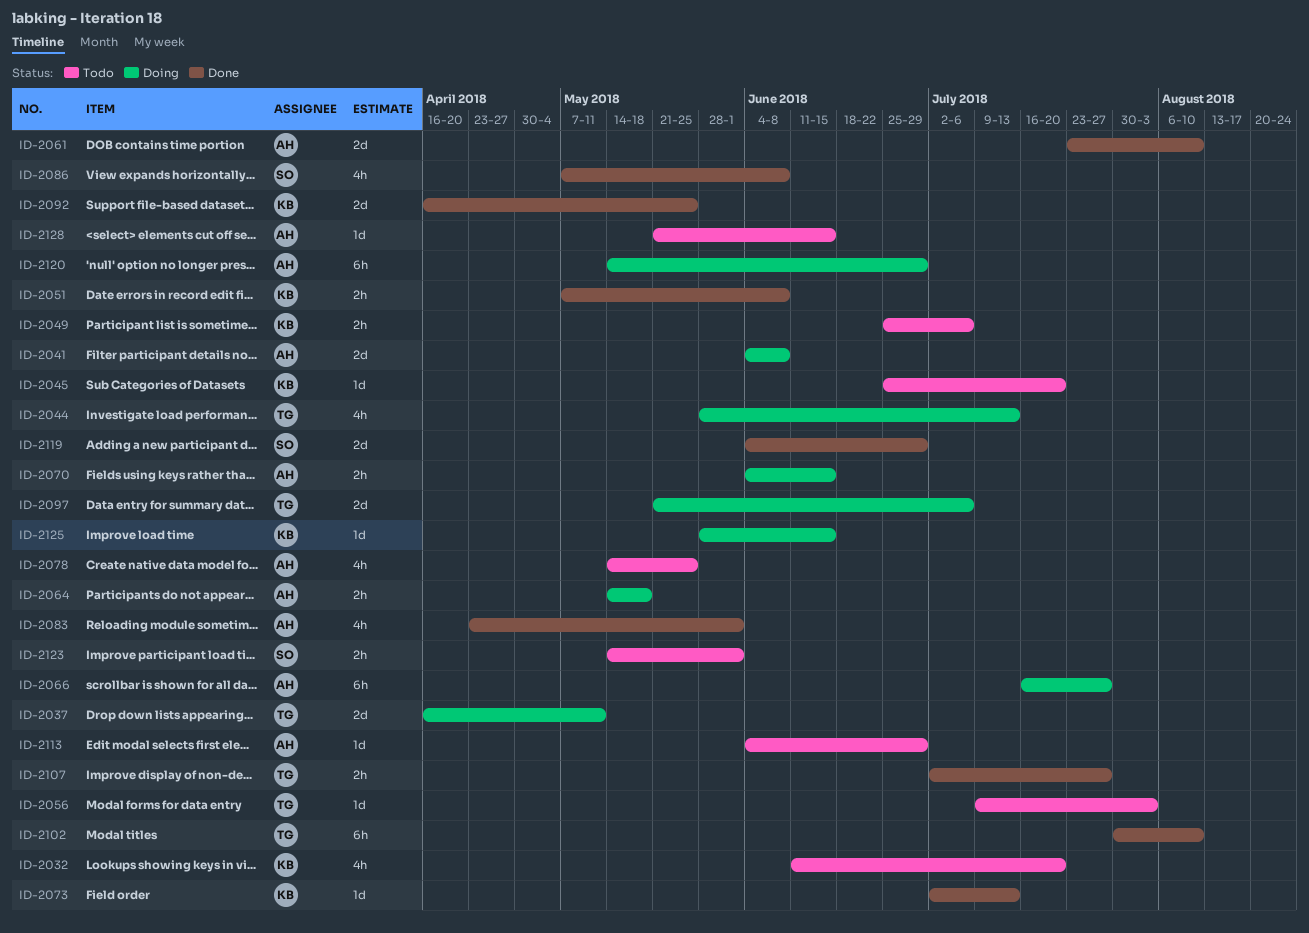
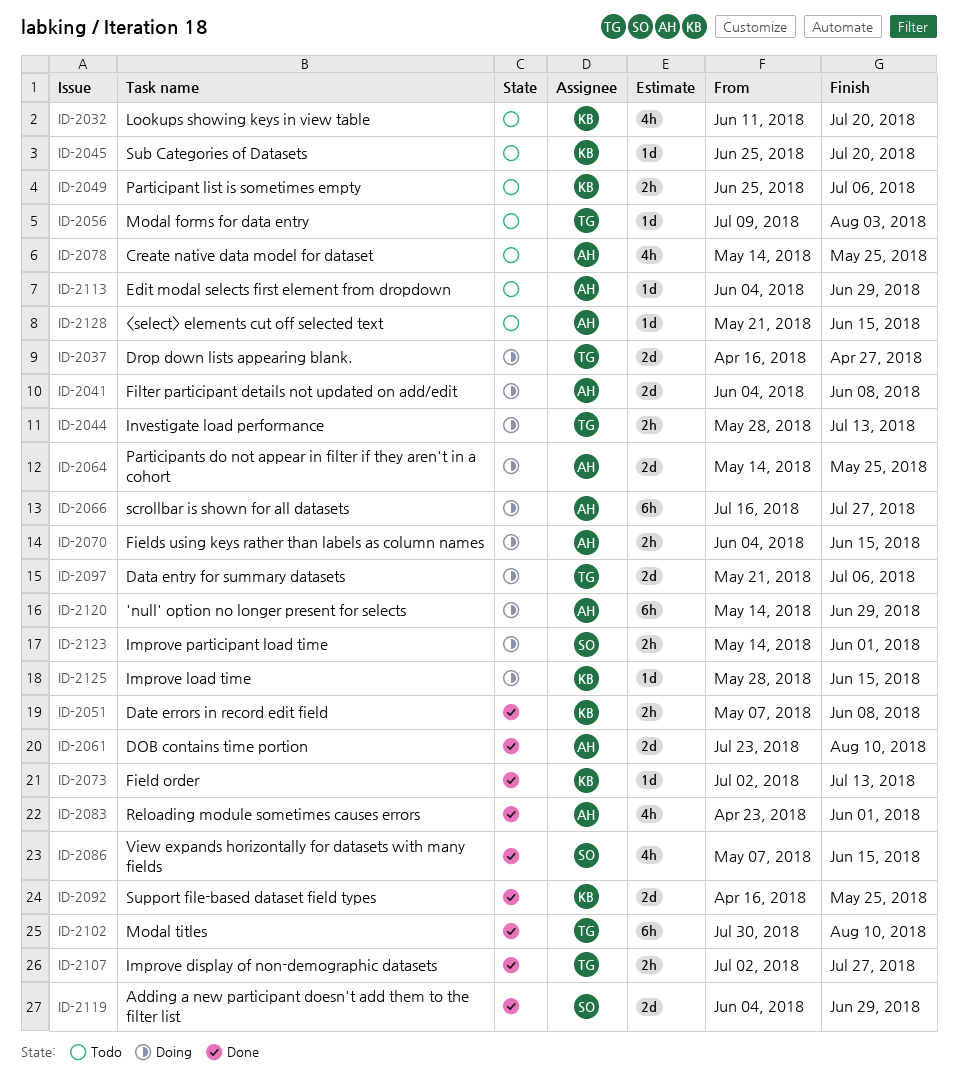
ID-2037, due: May 11 -> Apr 27
ID-2044, estimate: 4h -> 2h
ID-2064, estimate: 2h -> 2d
ID-2064, due: May 18 -> May 25
ID-2086, due: Jun 8 -> Jun 15
ID-2123, status: Todo -> Doing

